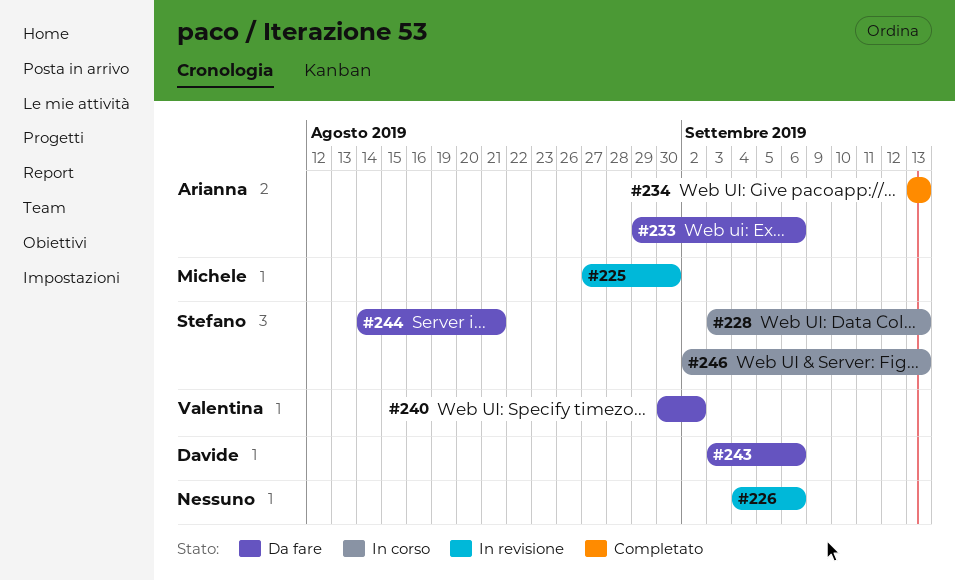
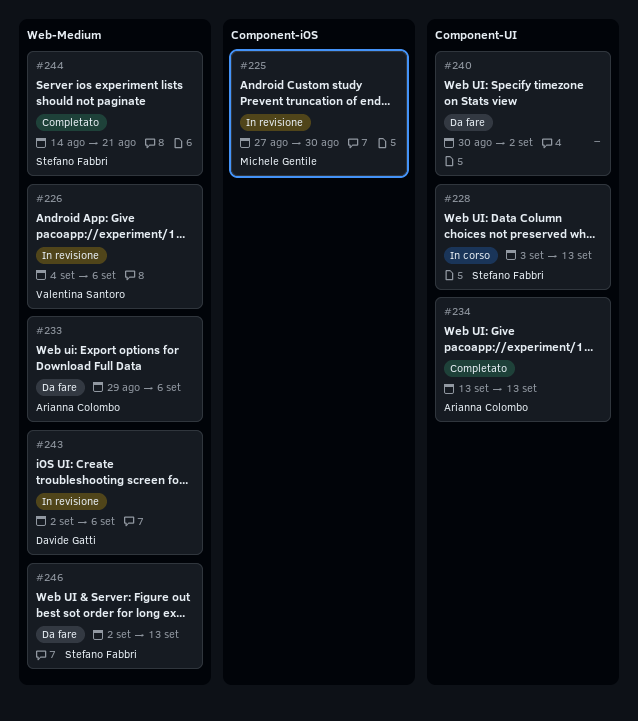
#226, owner: none -> Valentina Santoro
#240, owner: Valentina Santoro -> none
#243, status: Da fare -> In revisione
#243, start: Sep 3 -> Sep 2
#244, status: Da fare -> Completato
#246, status: In corso -> Da fare

